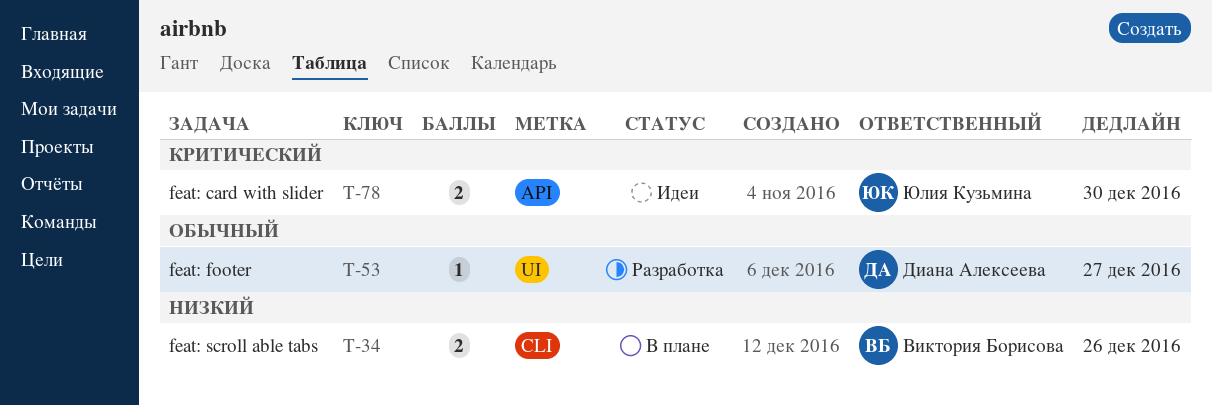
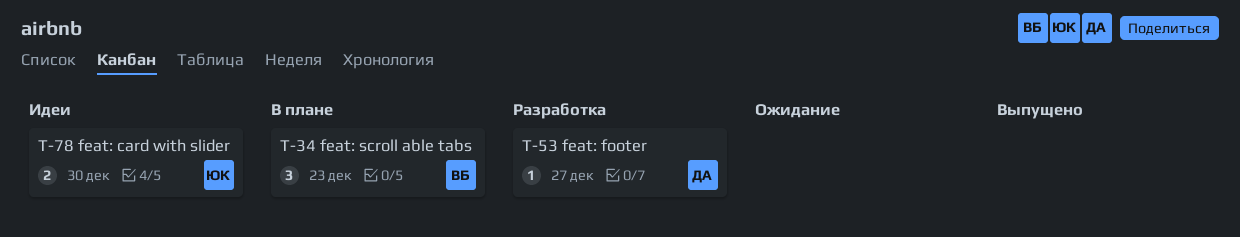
T-34, estimate: 2 -> 3
T-34, due: Dec 26 -> Dec 23

